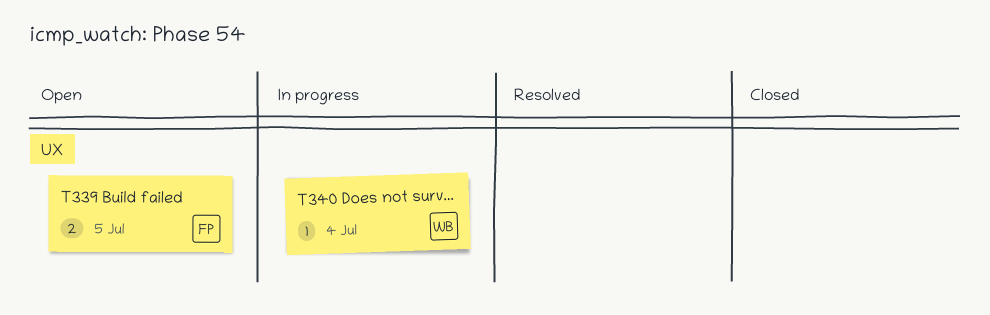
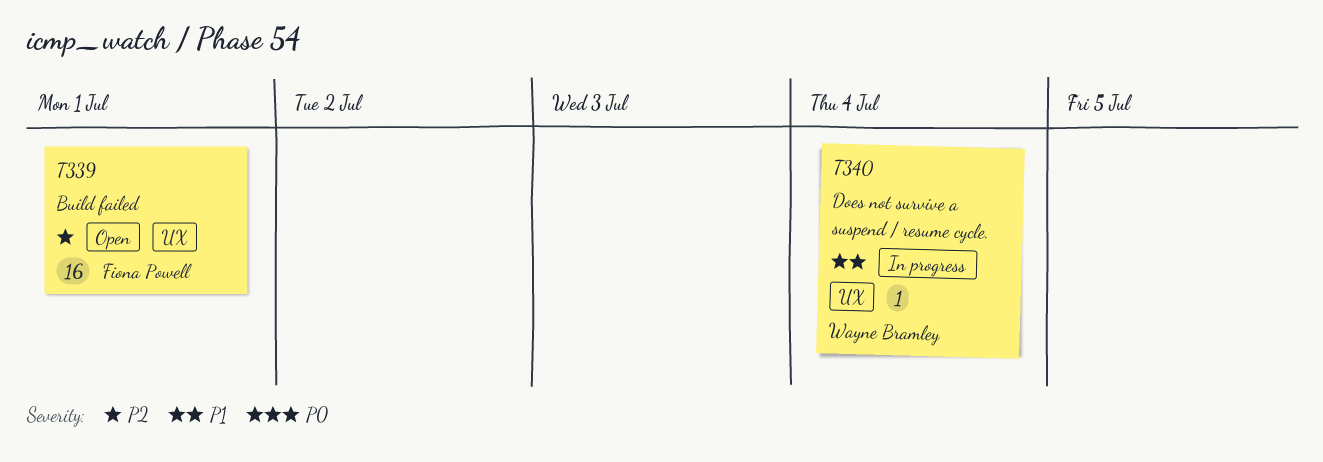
T339, estimate: 2 -> 16
T339, due: Jul 5 -> Jul 1

